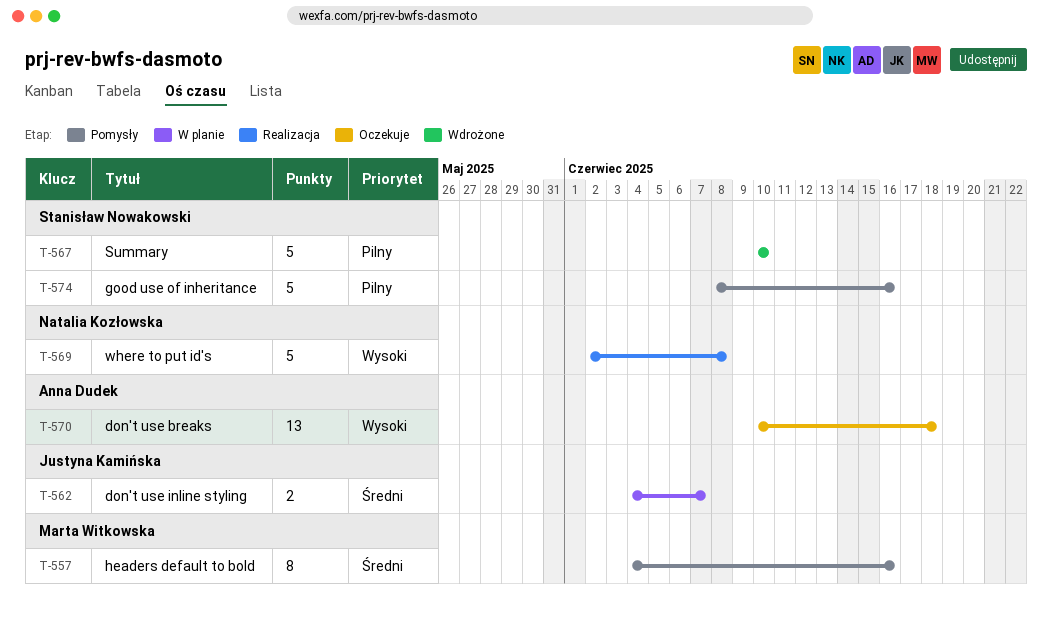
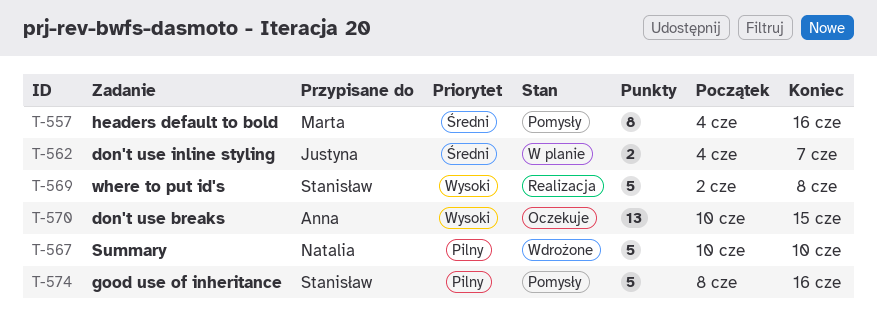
T-567, owner: Stanisław Nowakowski -> Natalia Kozłowska
T-569, owner: Natalia Kozłowska -> Stanisław Nowakowski
T-570, due: Jun 18 -> Jun 15

